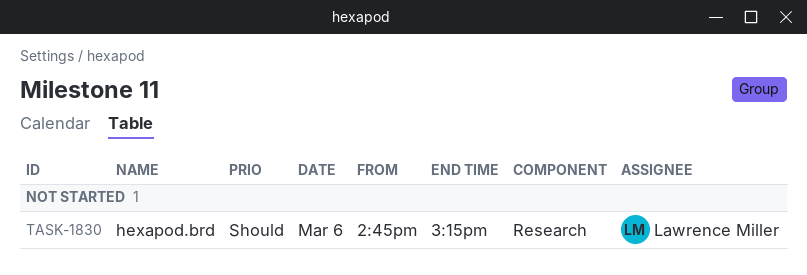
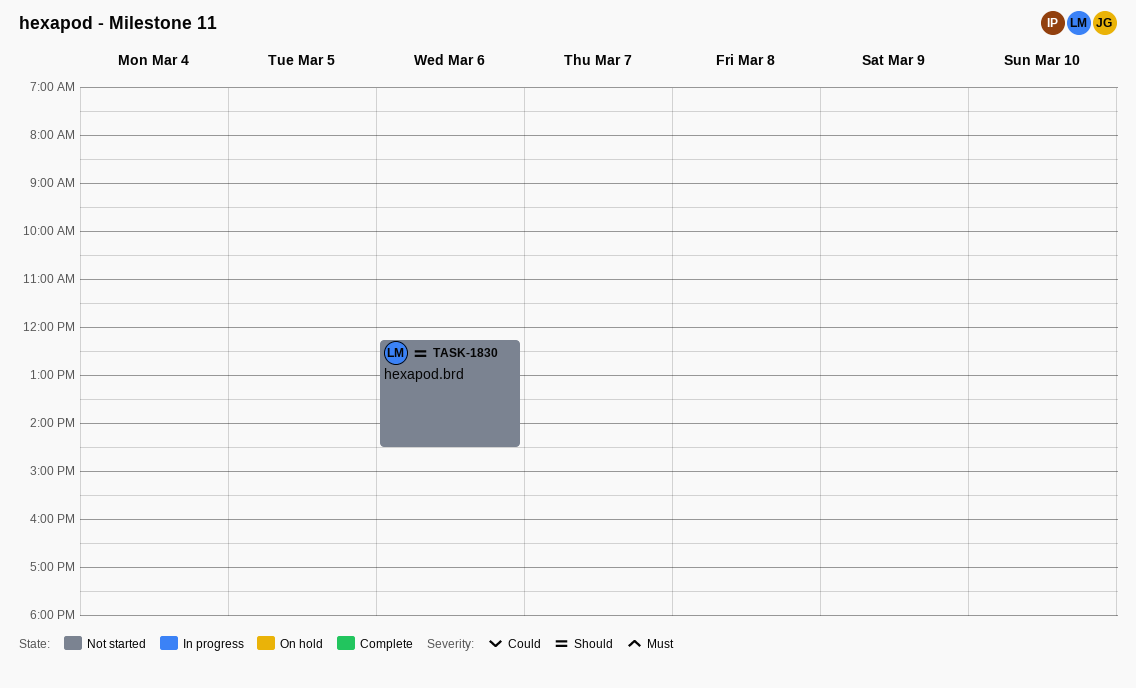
TASK-1830, begins: 14:45 -> 12:15
TASK-1830, ends: 15:15 -> 14:30

